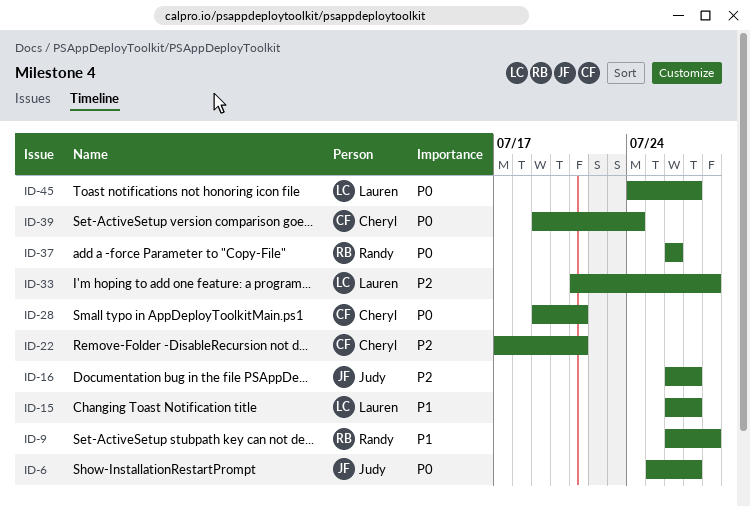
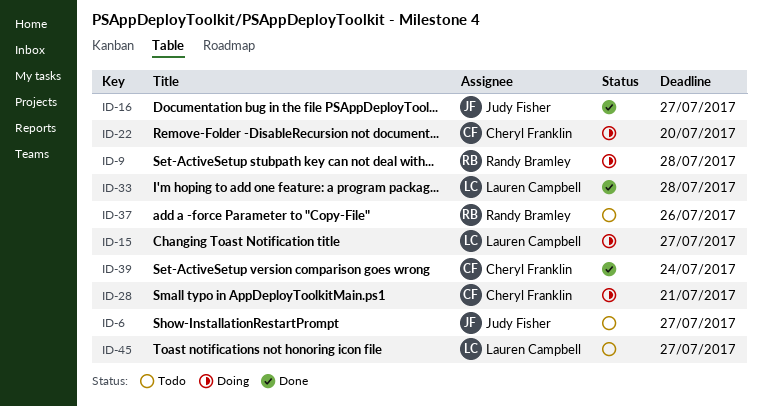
ID-22, due: Jul 21 -> Jul 20

